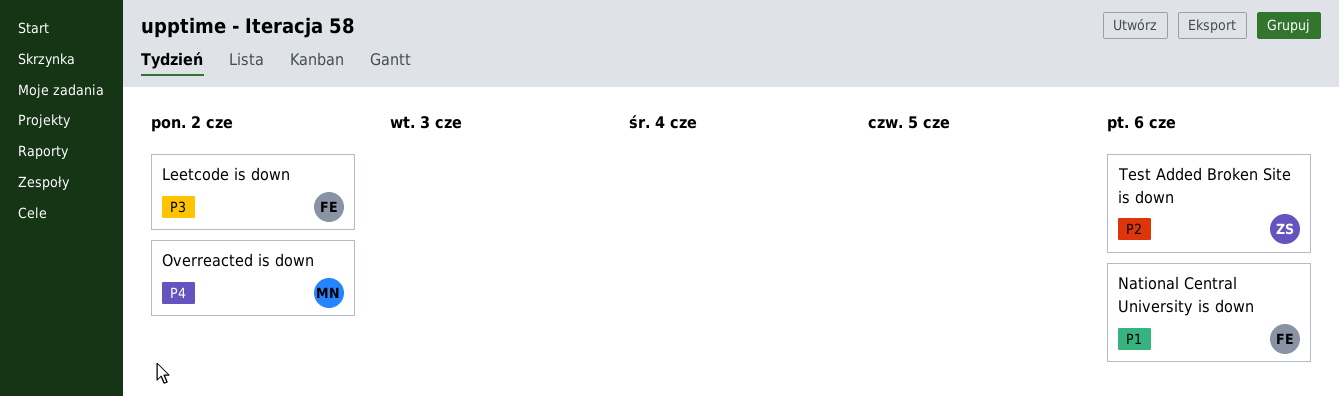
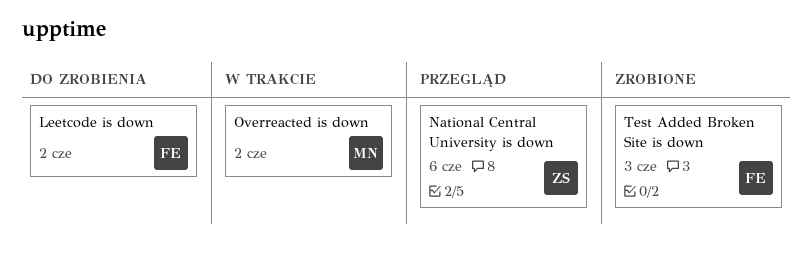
National Central University is down, owner: FE -> ZS
Test Added Broken Site is down, owner: ZS -> FE
Test Added Broken Site is down, due: Jun 6 -> Jun 3

